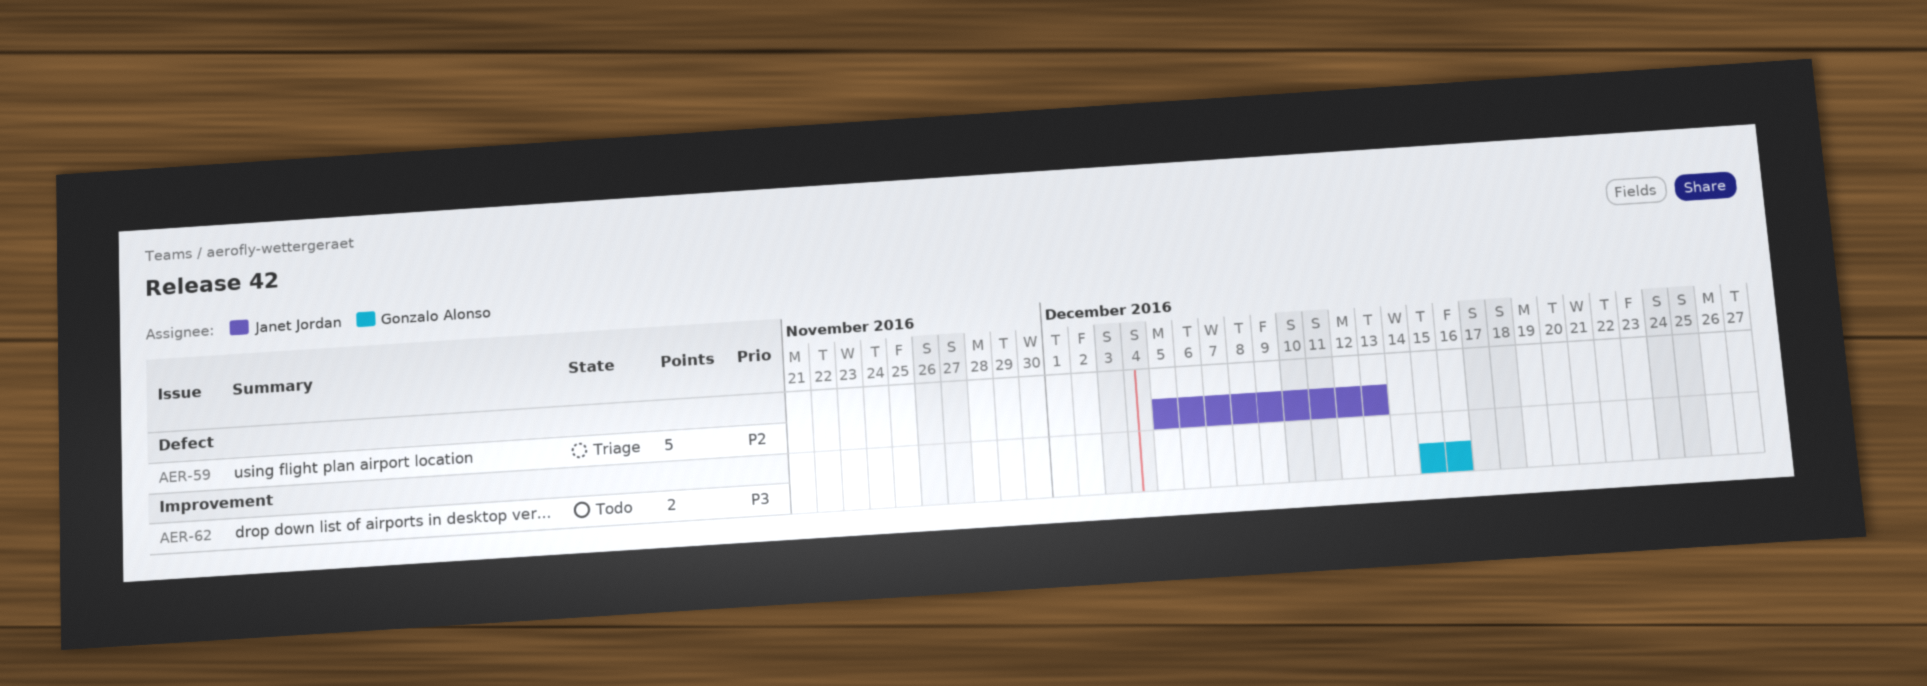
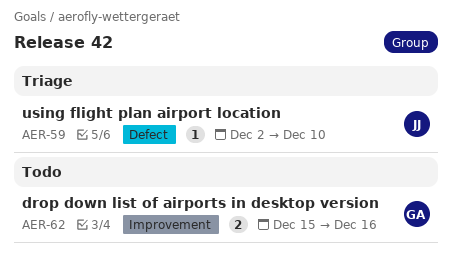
AER-59, estimate: 5 -> 1
AER-59, start: Dec 5 -> Dec 2
AER-59, due: Dec 13 -> Dec 10

